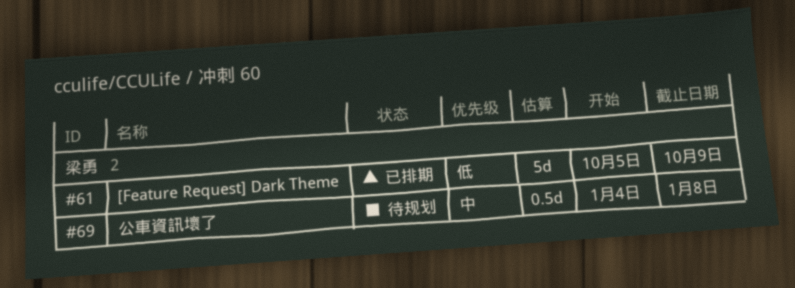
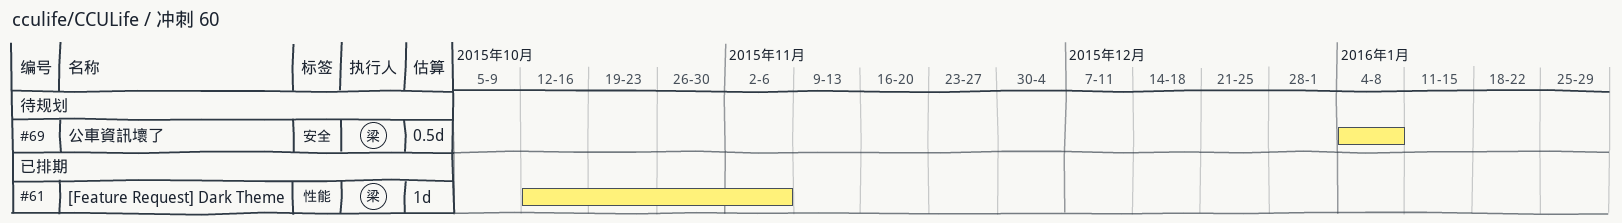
#61, estimate: 5d -> 1d
#61, start: Oct 5 -> Oct 12
#61, due: Oct 9 -> Nov 6

